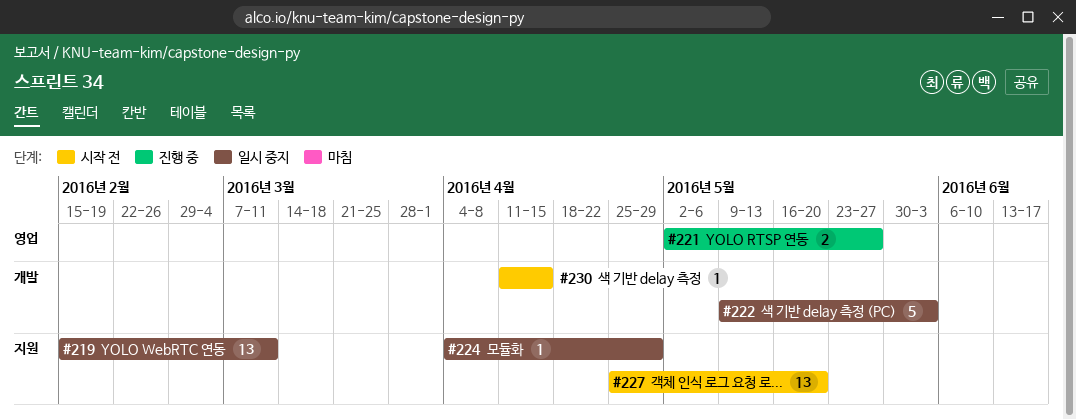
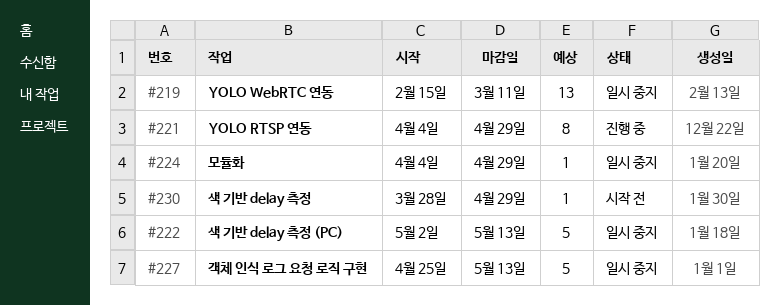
#221, estimate: 2 -> 8
#221, start: May 2 -> Apr 4
#221, due: May 27 -> Apr 29
#222, start: May 9 -> May 2
#222, due: Jun 3 -> May 13
#227, status: 시작 전 -> 일시 중지
#227, estimate: 13 -> 5
#227, due: May 20 -> May 13
#230, start: Apr 11 -> Mar 28
#230, due: Apr 15 -> Apr 29

